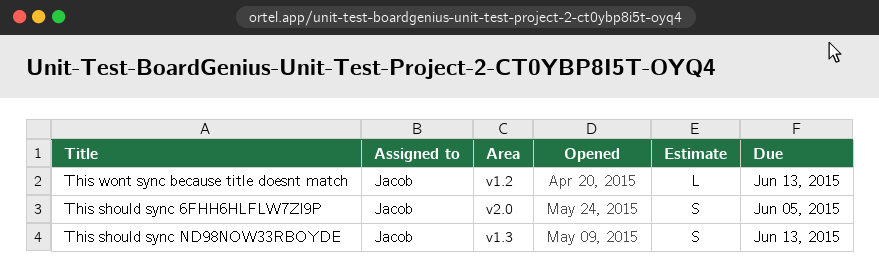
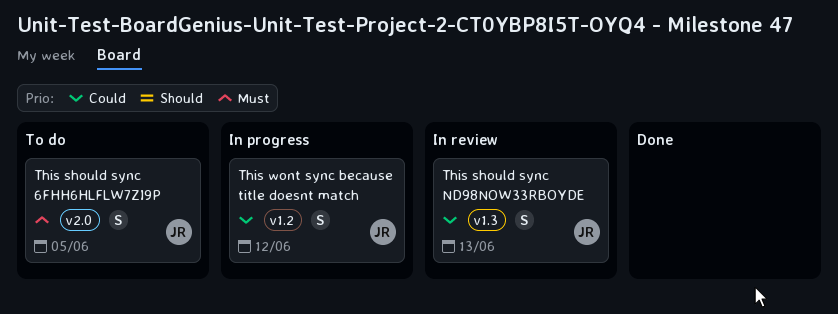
This wont sync because title doesnt match, estimate: L -> S
This wont sync because title doesnt match, due: Jun 13 -> Jun 12

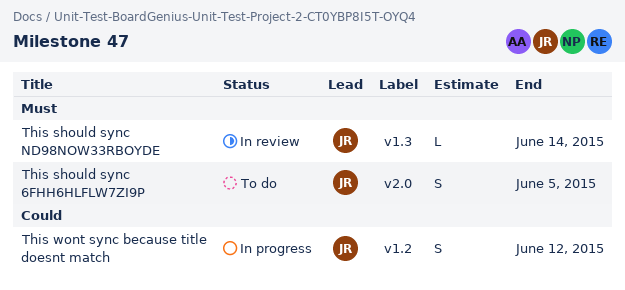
This should sync ND98NOW33RBOYDE, priority: Could -> Must
This should sync ND98NOW33RBOYDE, estimate: S -> L
This should sync ND98NOW33RBOYDE, due: Jun 13 -> Jun 14

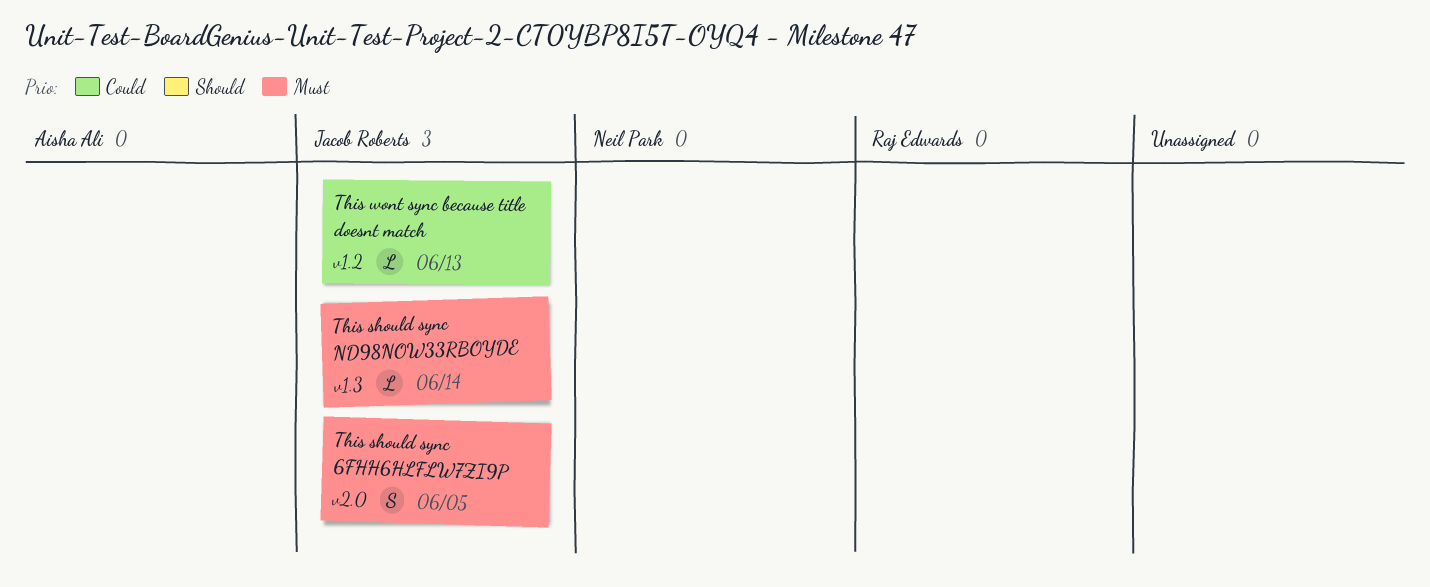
This wont sync because title doesnt match, estimate: S -> L
This wont sync because title doesnt match, due: Jun 12 -> Jun 13

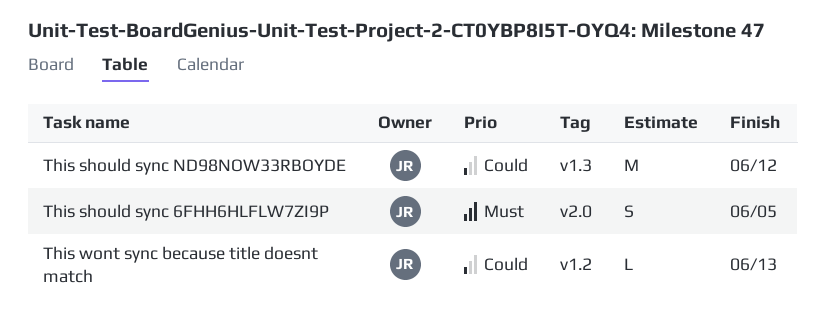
This should sync ND98NOW33RBOYDE, priority: Must -> Could
This should sync ND98NOW33RBOYDE, estimate: L -> M
This should sync ND98NOW33RBOYDE, due: Jun 14 -> Jun 12

